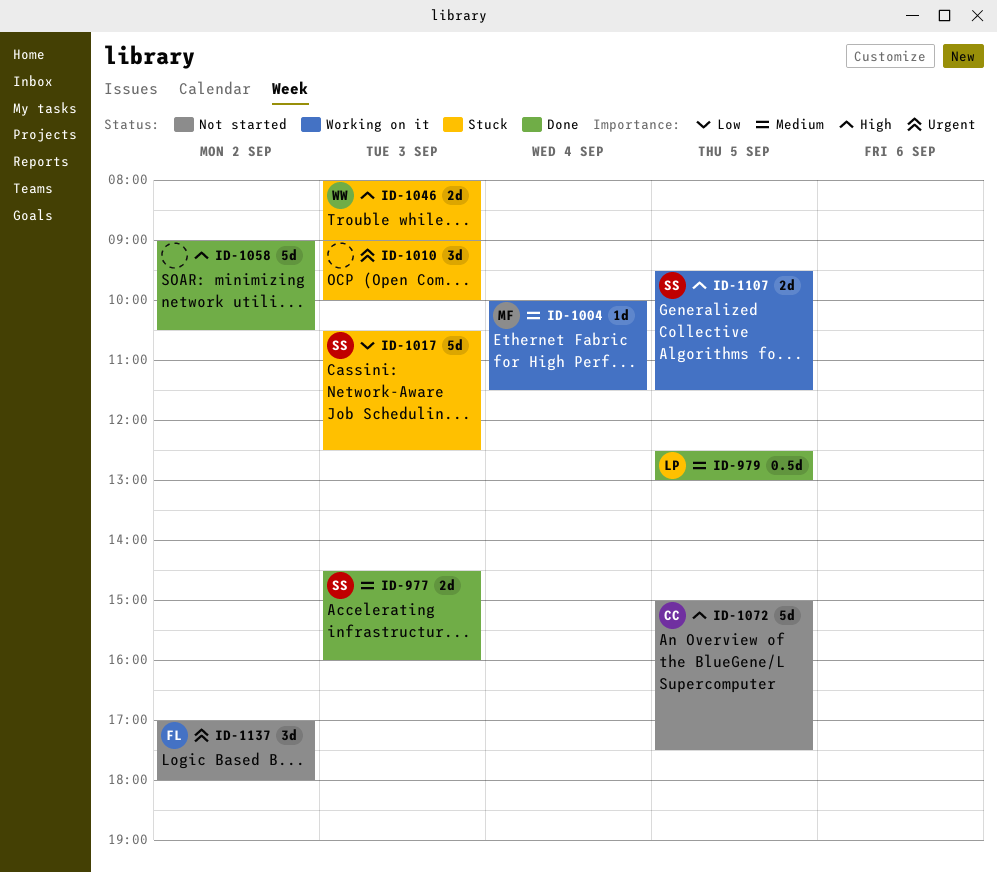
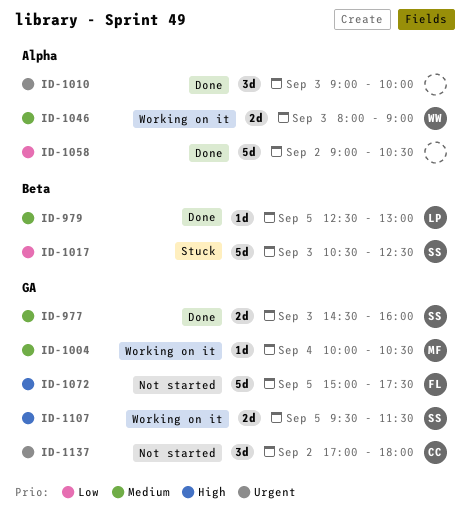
ID-979, estimate: 0.5d -> 1d
ID-1004, ends: 11:30 -> 10:30
ID-1010, status: Stuck -> Done
ID-1046, status: Stuck -> Working on it
ID-1046, priority: High -> Medium
ID-1058, priority: High -> Low
ID-1072, owner: CC -> FL
ID-1137, owner: FL -> CC

